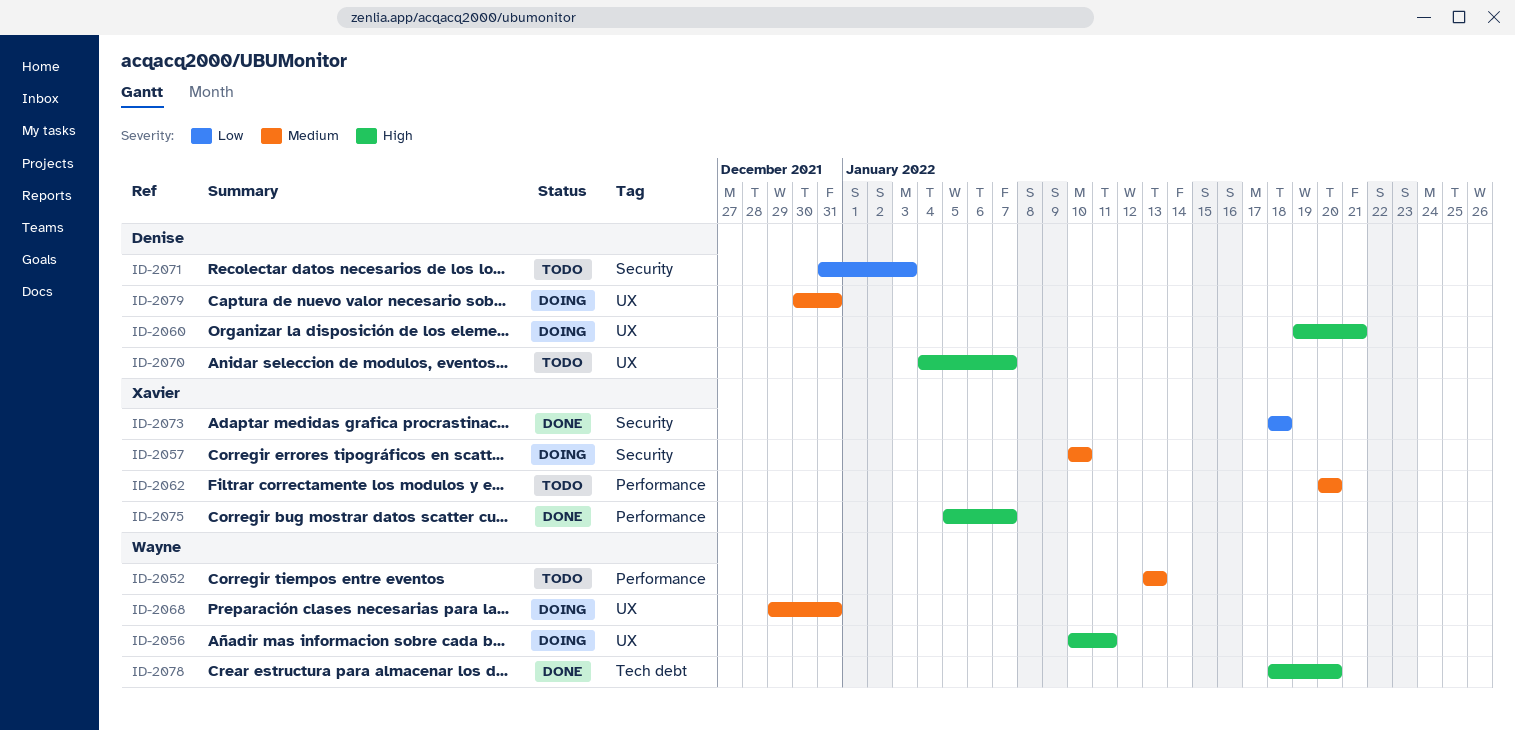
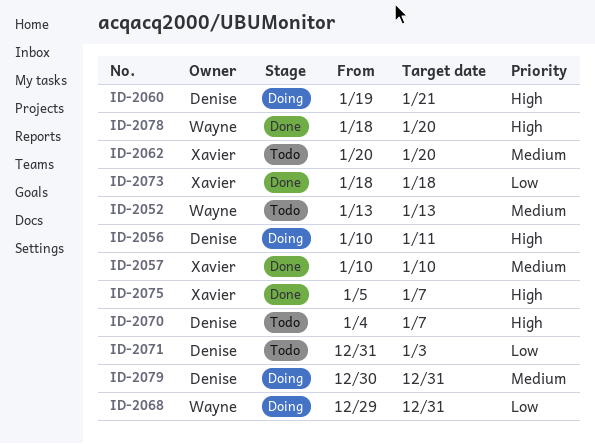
ID-2056, owner: Wayne -> Denise
ID-2057, status: Doing -> Done
ID-2068, priority: Medium -> Low

